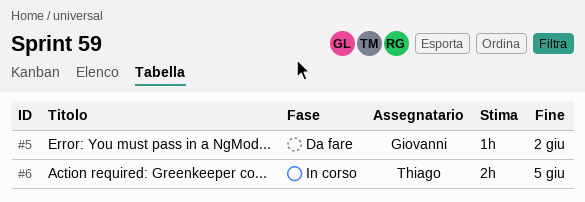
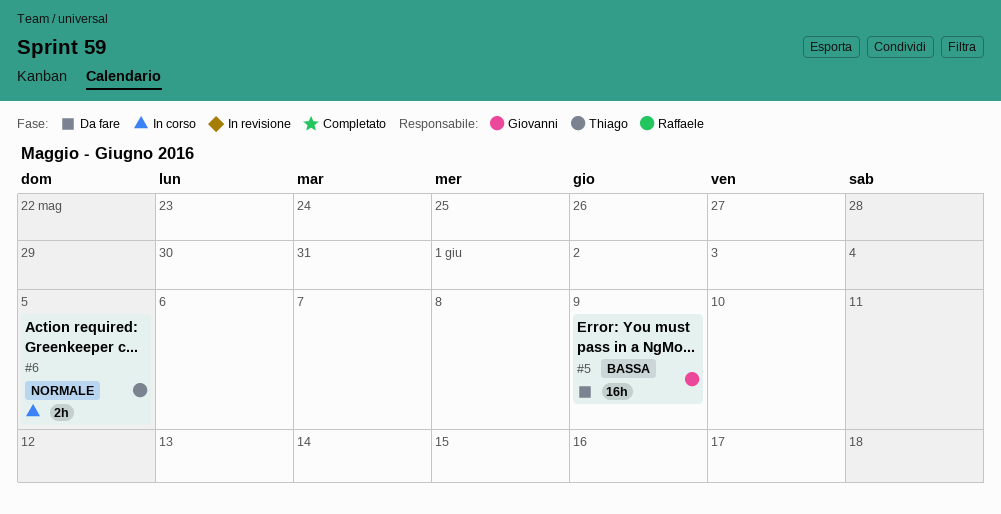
#5, estimate: 1h -> 16h
#5, due: Jun 2 -> Jun 9

